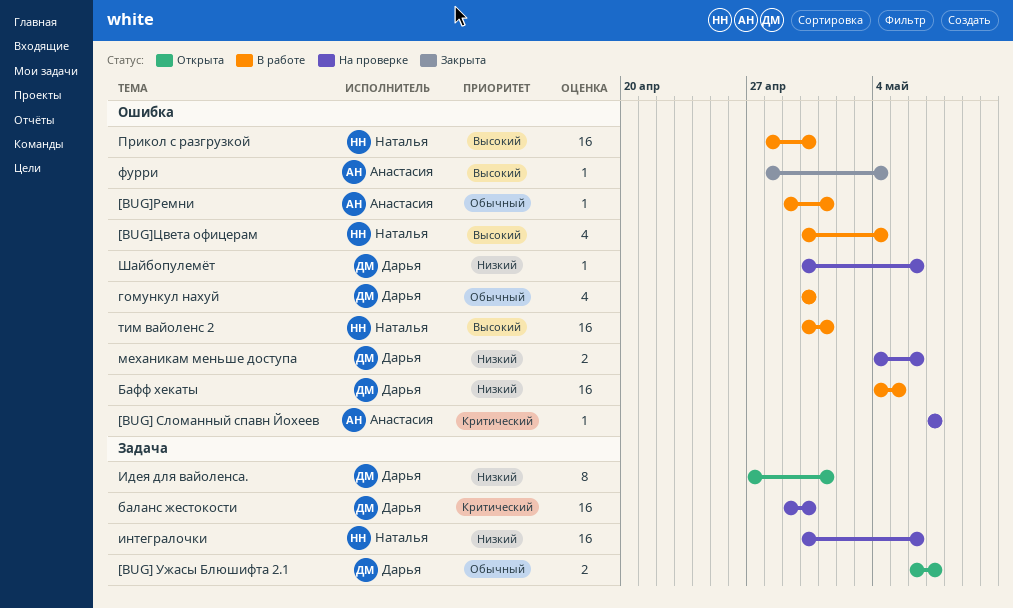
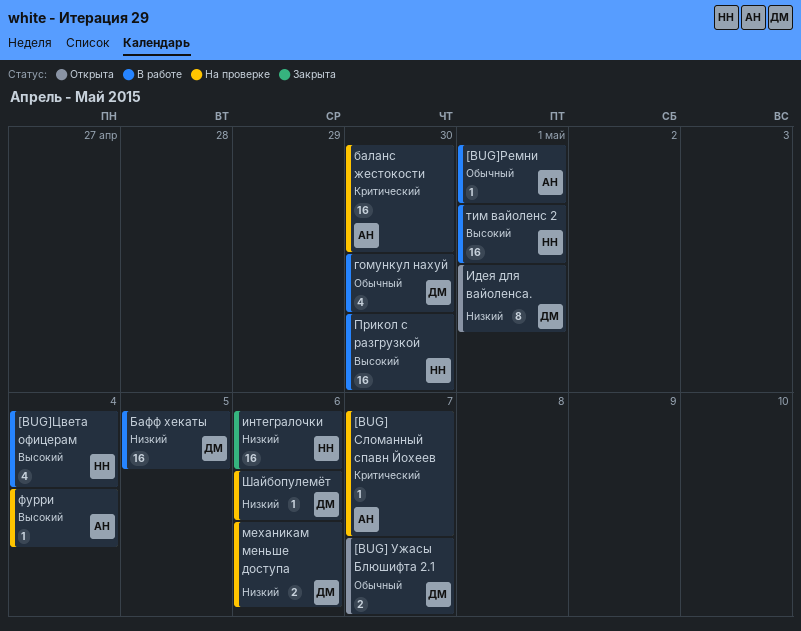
баланс жестокости, owner: Дарья -> Анастасия
интегралочки, status: На проверке -> Закрыта
фурри, status: Закрыта -> На проверке

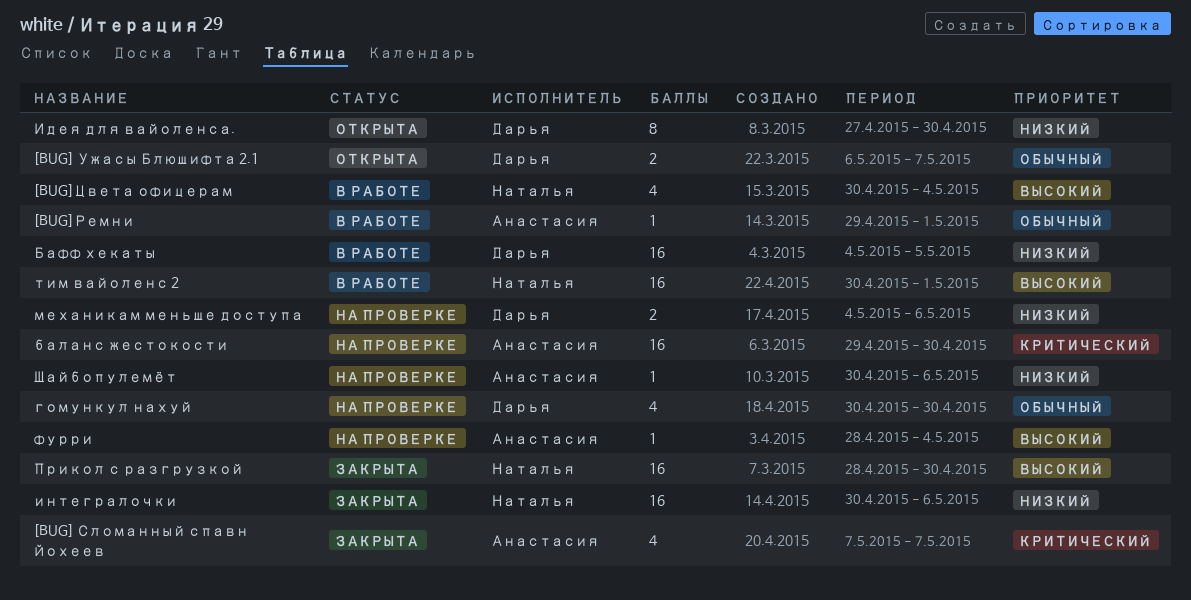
[BUG] Сломанный спавн Йохеев, status: На проверке -> Закрыта
[BUG] Сломанный спавн Йохеев, estimate: 1 -> 4
гомункул нахуй, status: В работе -> На проверке
Идея для вайоленса., due: May 1 -> Apr 30
Прикол с разгрузкой, status: В работе -> Закрыта
Шайбопулемёт, owner: Дарья -> Анастасия

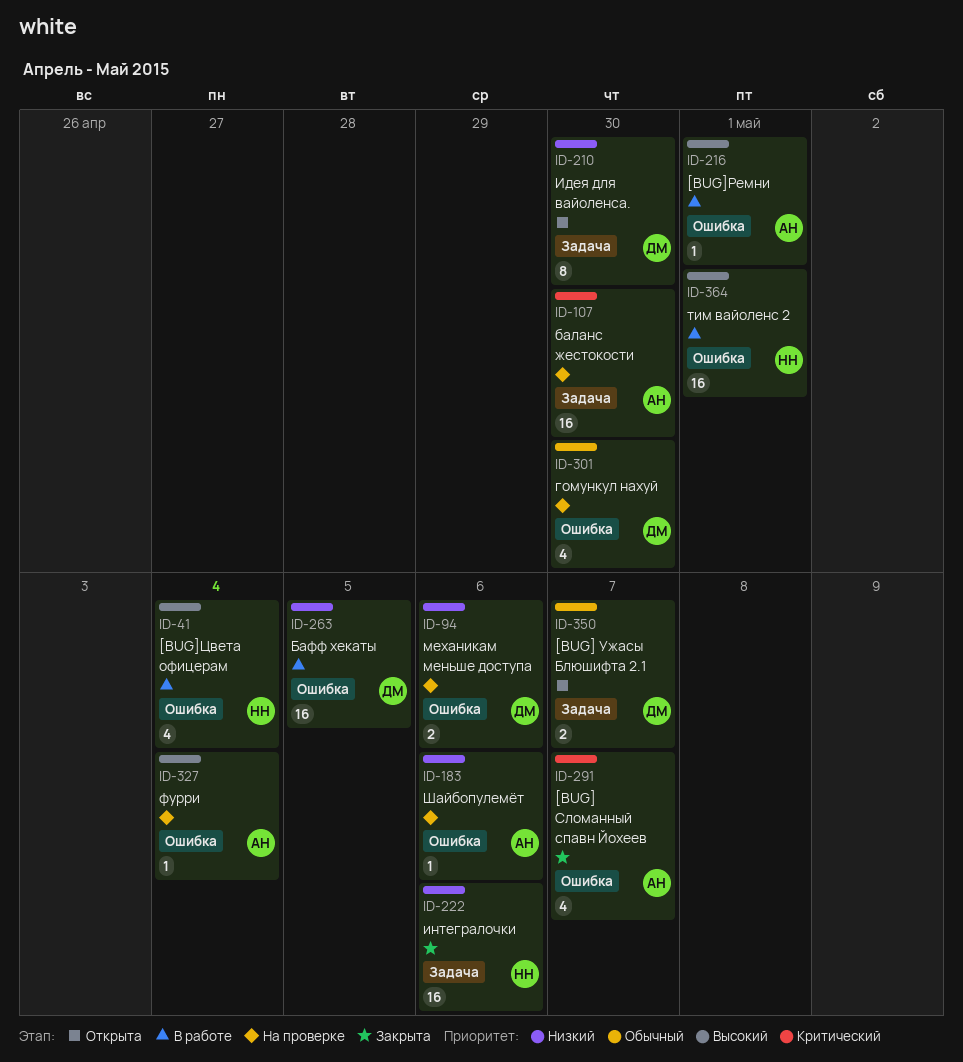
[BUG]Ремни, priority: Обычный -> Высокий
Прикол с разгрузкой: present -> none

